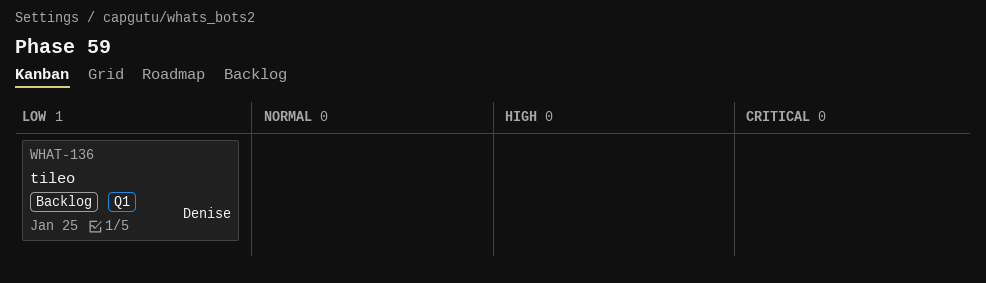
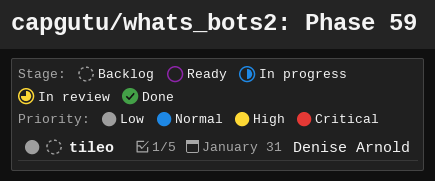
tileo, due: Jan 25 -> Jan 31

